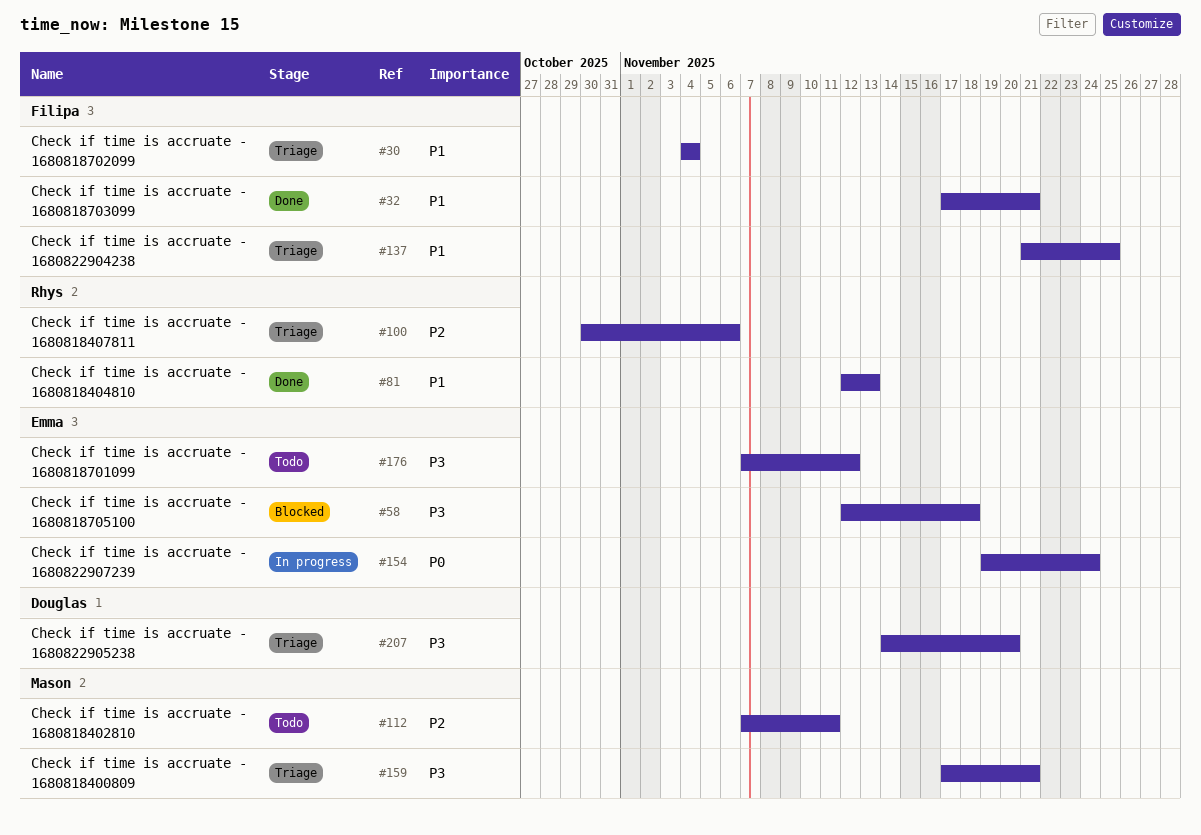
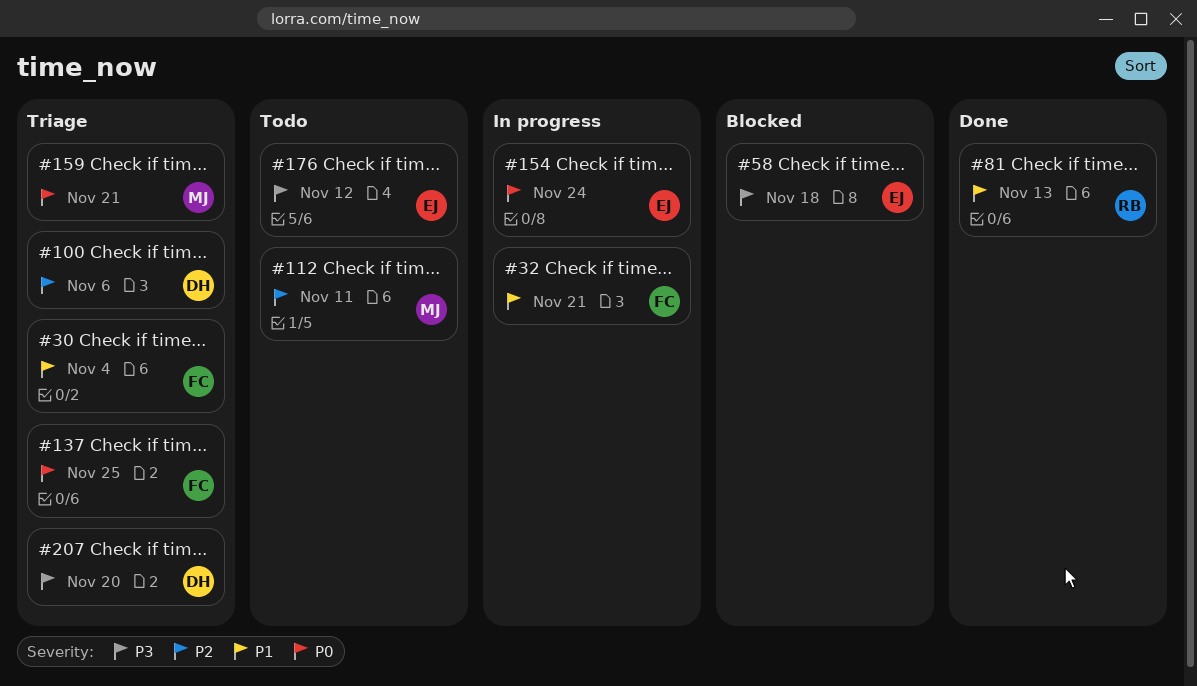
#32, status: Done -> In progress
#100, owner: Rhys -> Douglas
#137, priority: P1 -> P0
#159, priority: P3 -> P0

